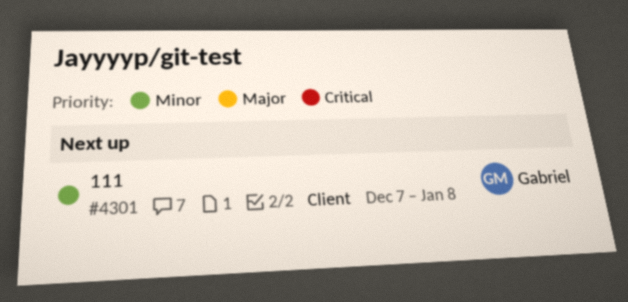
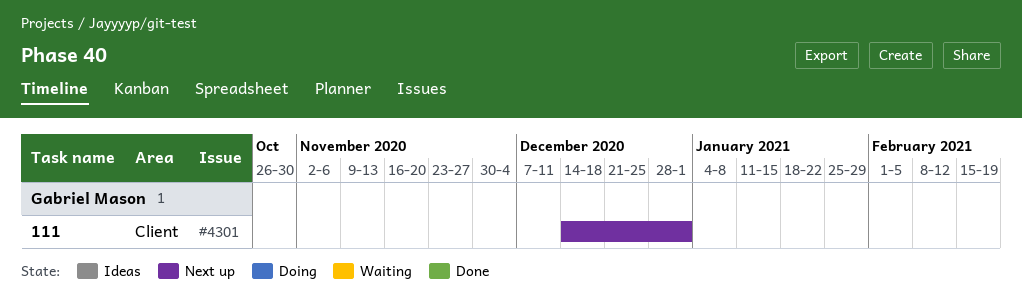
#4301, start: Dec 7 -> Dec 14
#4301, due: Jan 8 -> Jan 1

